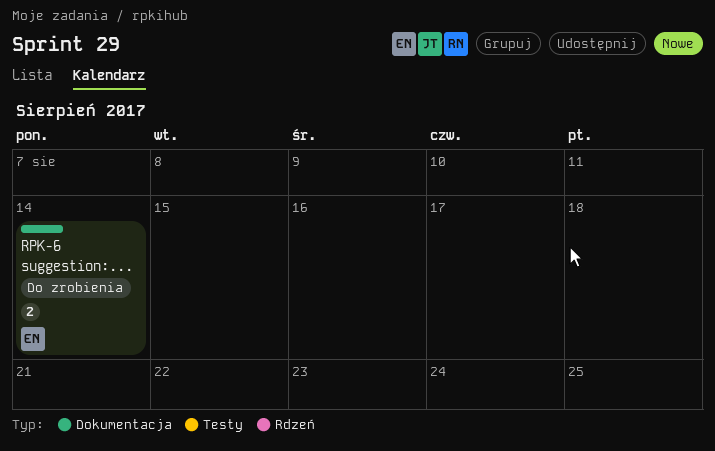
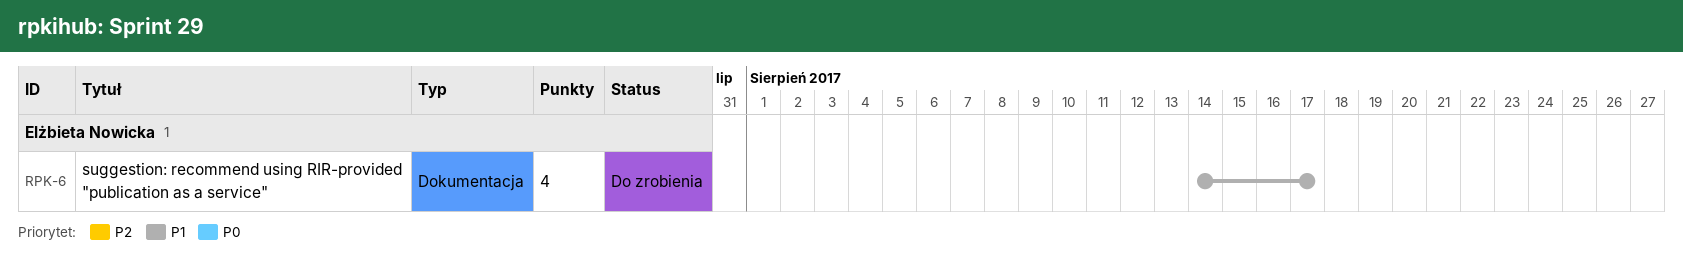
RPK-6, estimate: 2 -> 4
RPK-6, due: Aug 14 -> Aug 17

